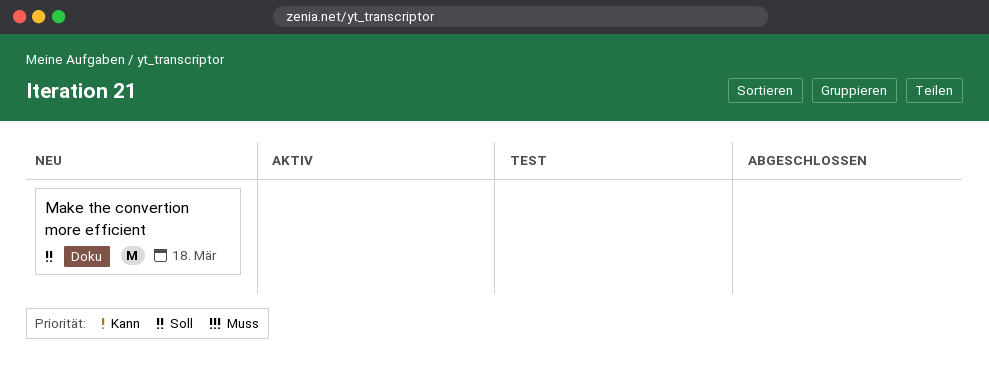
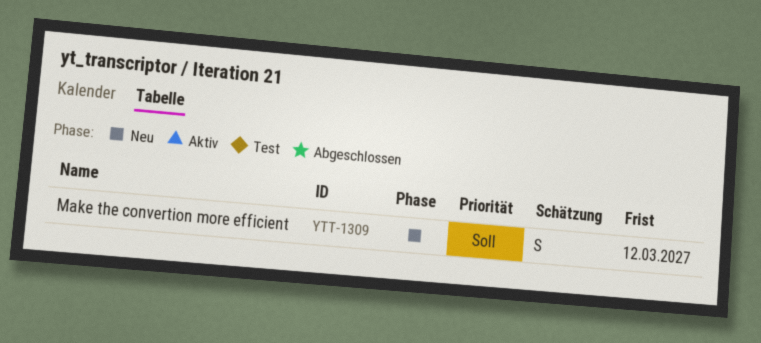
Make the convertion more efficient, estimate: M -> S
Make the convertion more efficient, due: Mar 18 -> Mar 12

